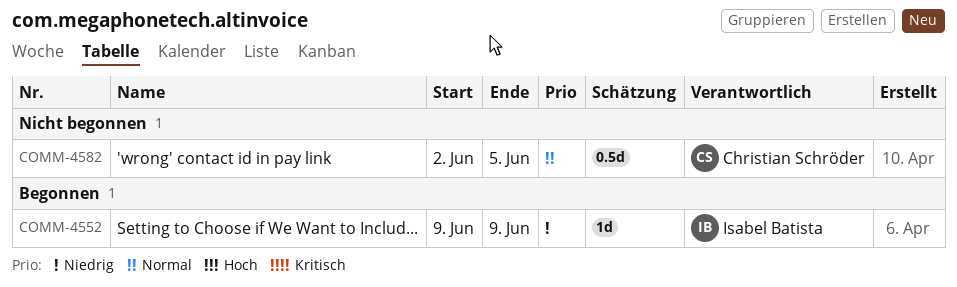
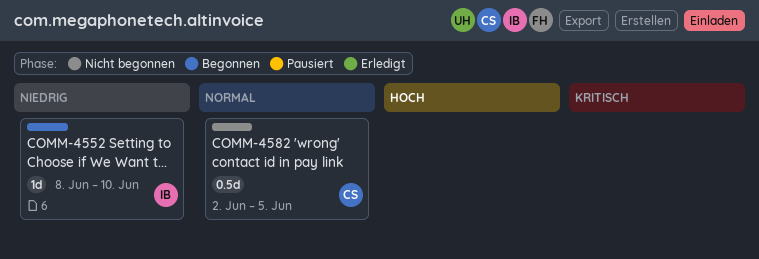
COMM-4552, start: Jun 9 -> Jun 8
COMM-4552, due: Jun 9 -> Jun 10

